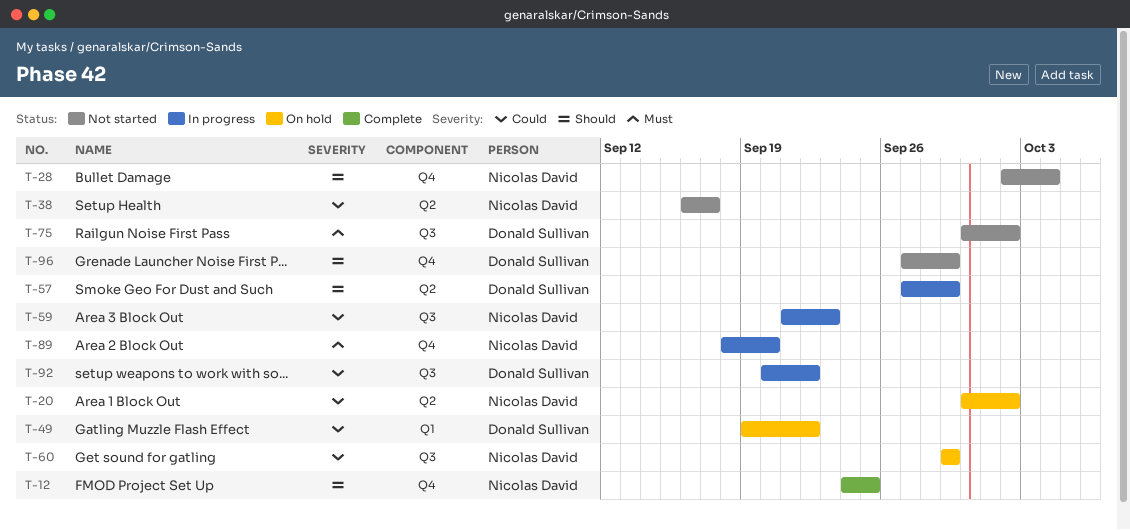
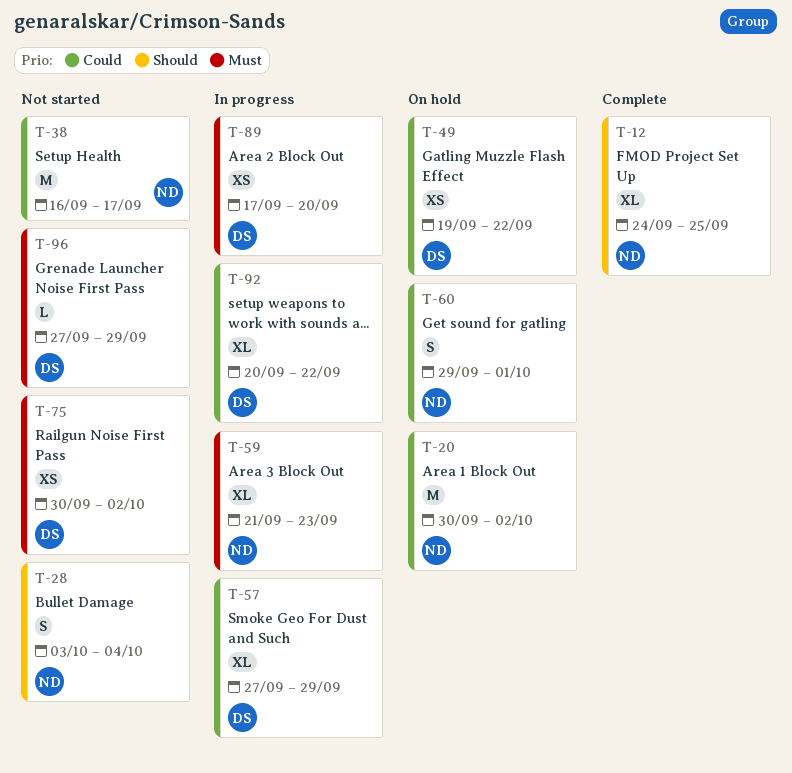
T-28, start: Oct 2 -> Oct 3
T-57, priority: Should -> Could
T-59, priority: Could -> Must
T-60, due: Sep 29 -> Oct 1
T-89, owner: Nicolas David -> Donald Sullivan
T-89, start: Sep 18 -> Sep 17
T-96, priority: Should -> Must

